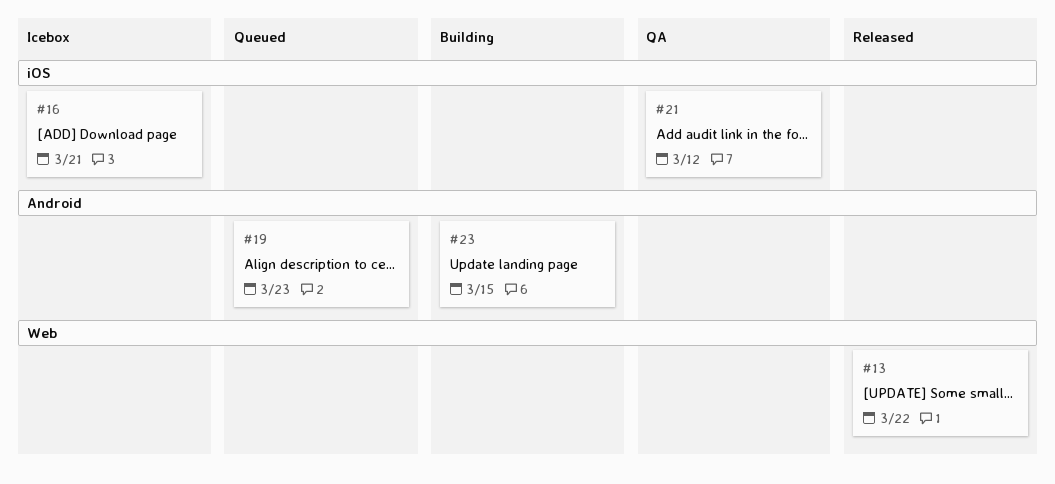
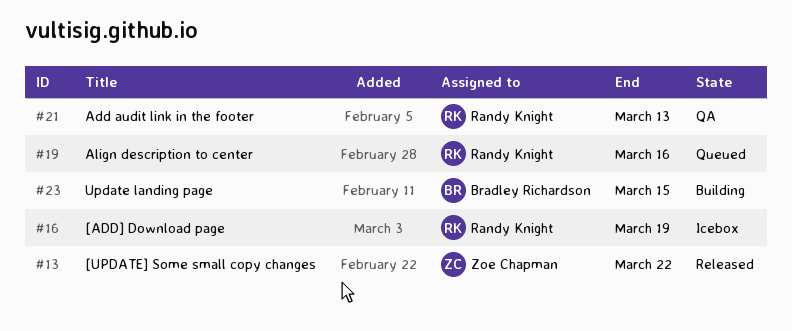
#16, due: Mar 21 -> Mar 19
#19, due: Mar 23 -> Mar 16
#21, due: Mar 12 -> Mar 13

